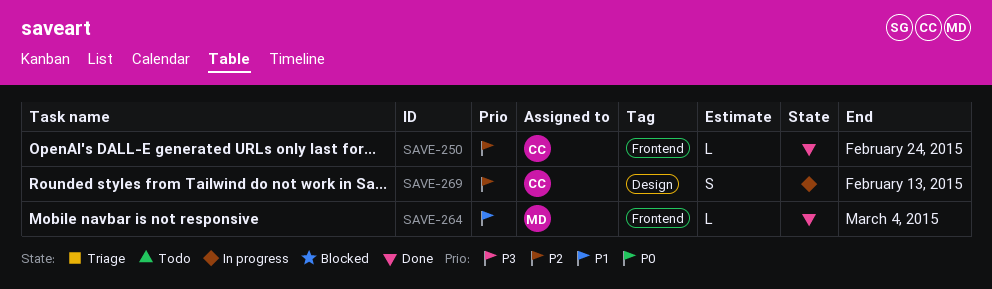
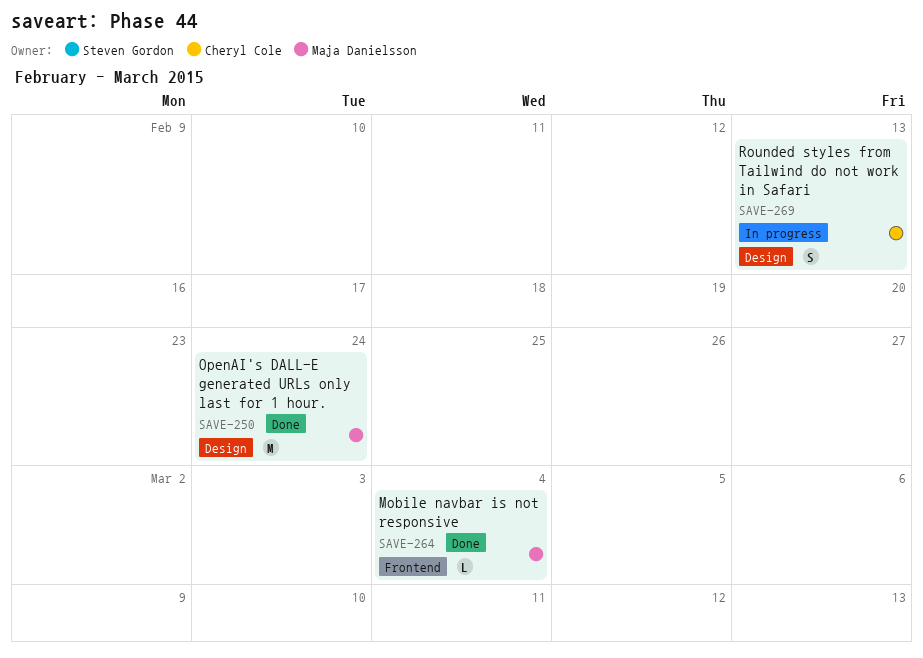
SAVE-250, owner: Cheryl Cole -> Maja Danielsson
SAVE-250, label: Frontend -> Design
SAVE-250, estimate: L -> M

